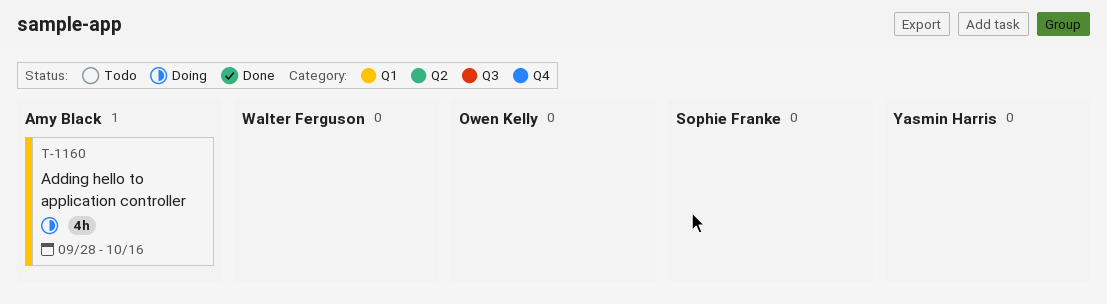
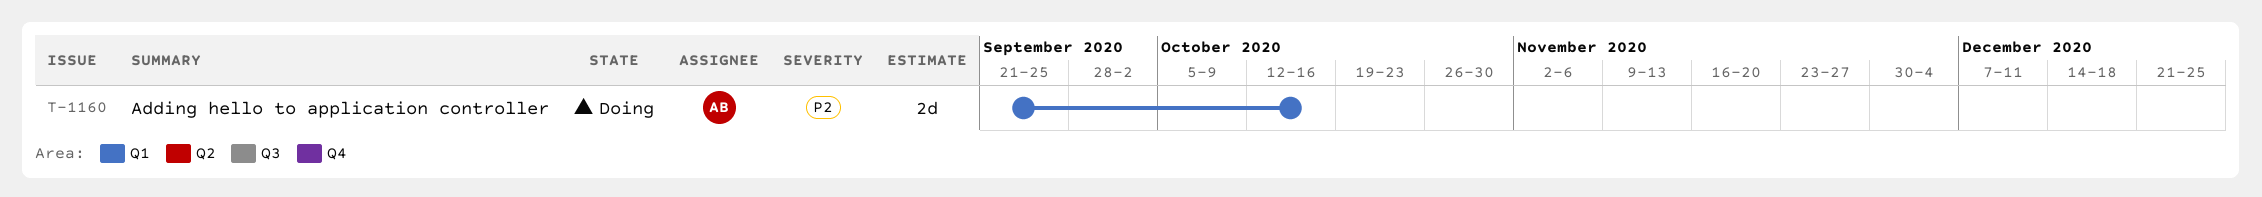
T-1160, estimate: 4h -> 2d
T-1160, start: Sep 28 -> Sep 21

